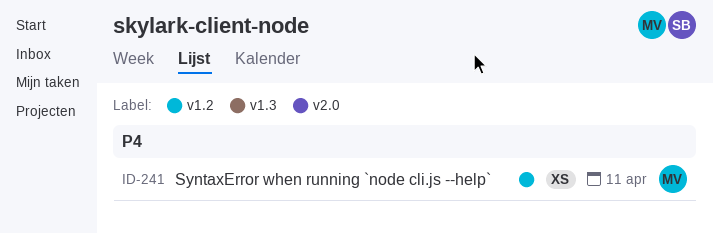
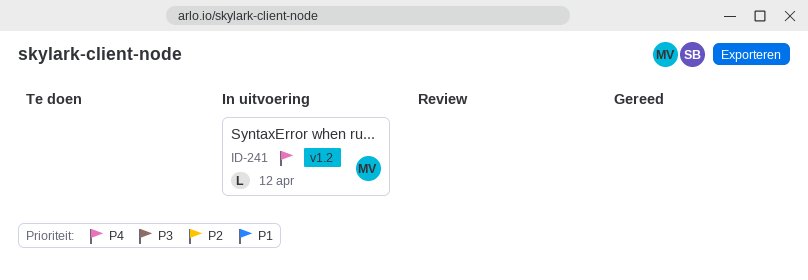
ID-241, estimate: XS -> L
ID-241, due: Apr 11 -> Apr 12

